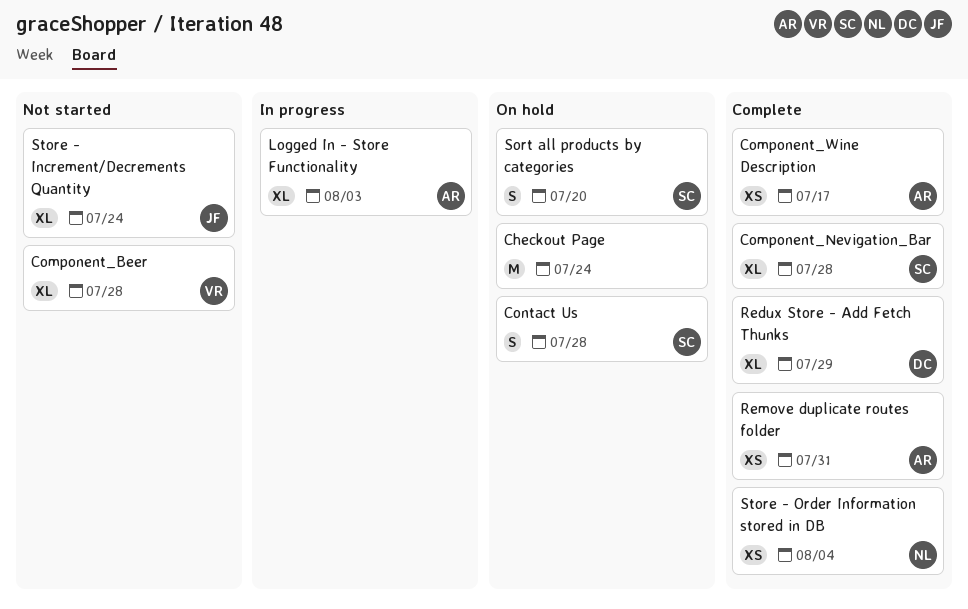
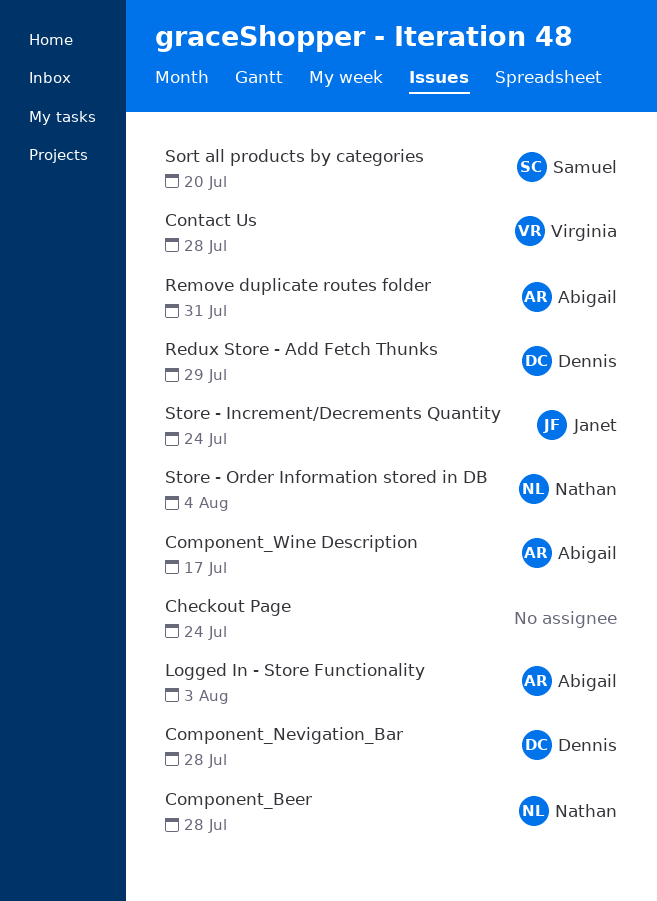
Component_Beer, owner: Virginia -> Nathan
Component_Nevigation_Bar, owner: Samuel -> Dennis
Contact Us, owner: Samuel -> Virginia

